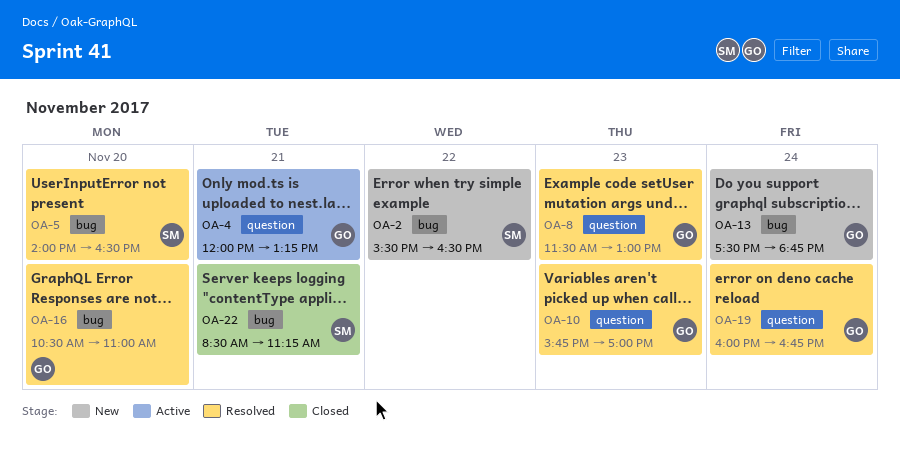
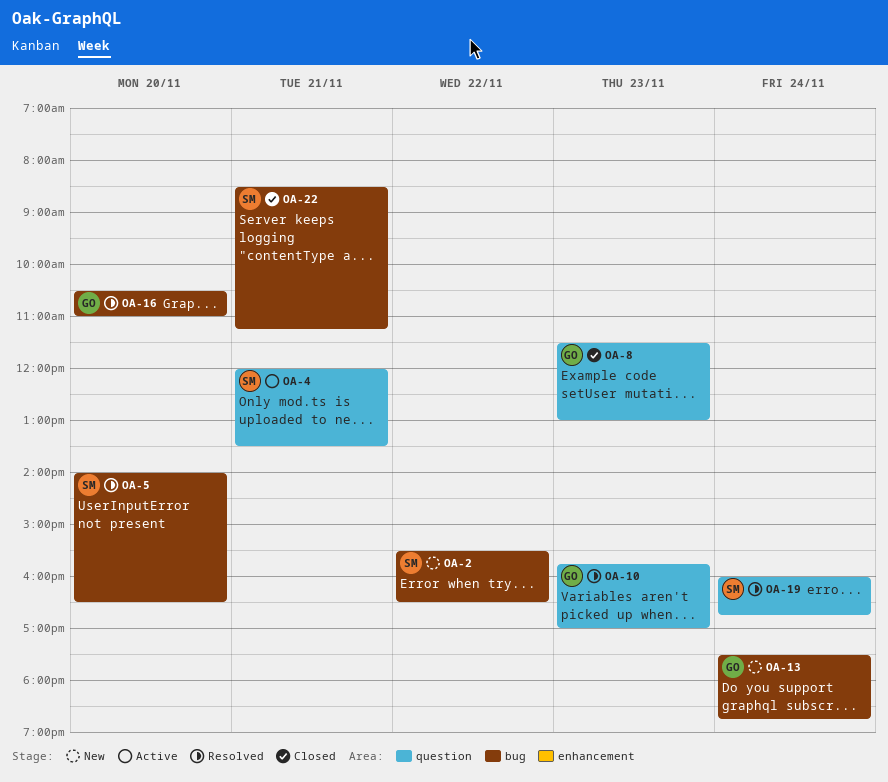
OA-4, owner: GO -> SM
OA-4, ends: 13:15 -> 13:30
OA-8, status: Resolved -> Closed
OA-19, owner: GO -> SM

